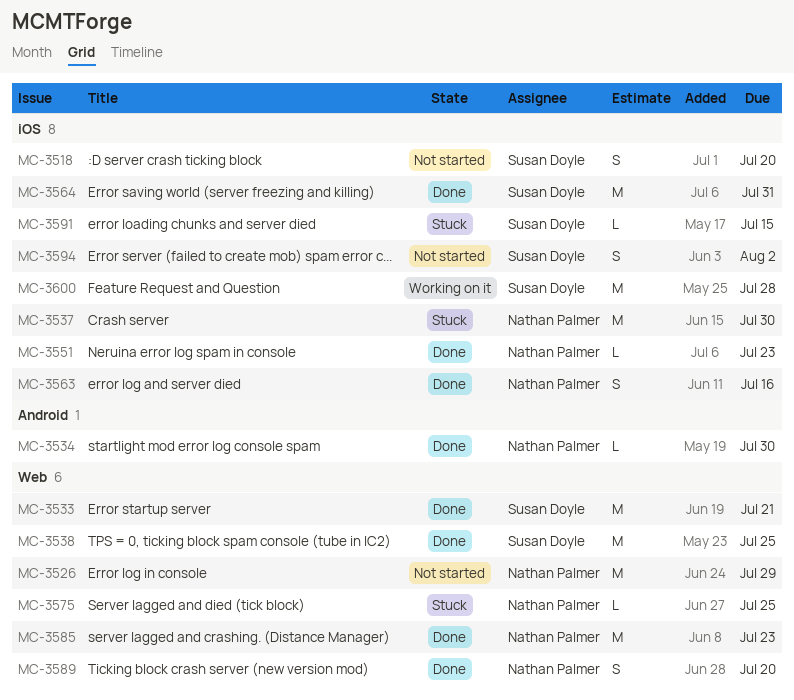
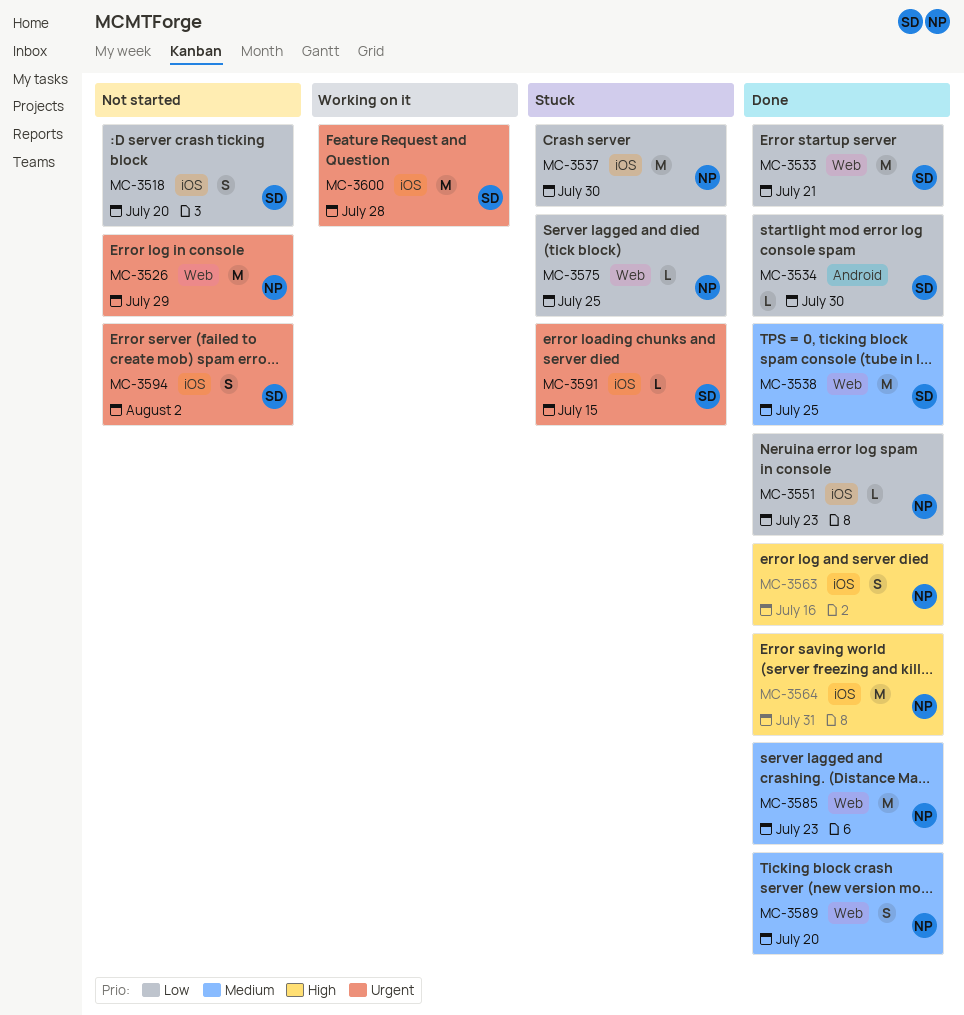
MC-3534, owner: Nathan Palmer -> Susan Doyle
MC-3564, owner: Susan Doyle -> Nathan Palmer

